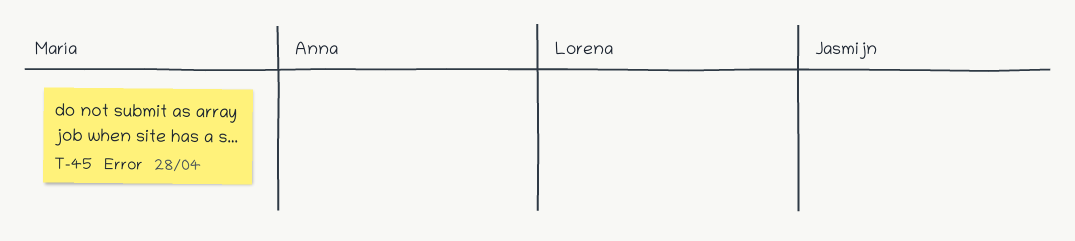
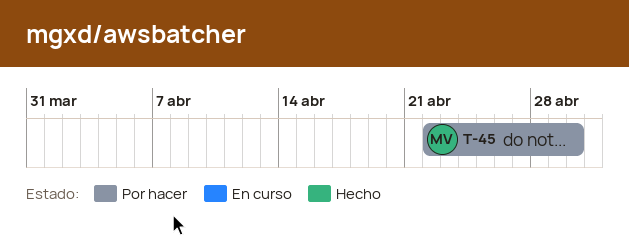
T-45, due: Apr 28 -> Apr 30

